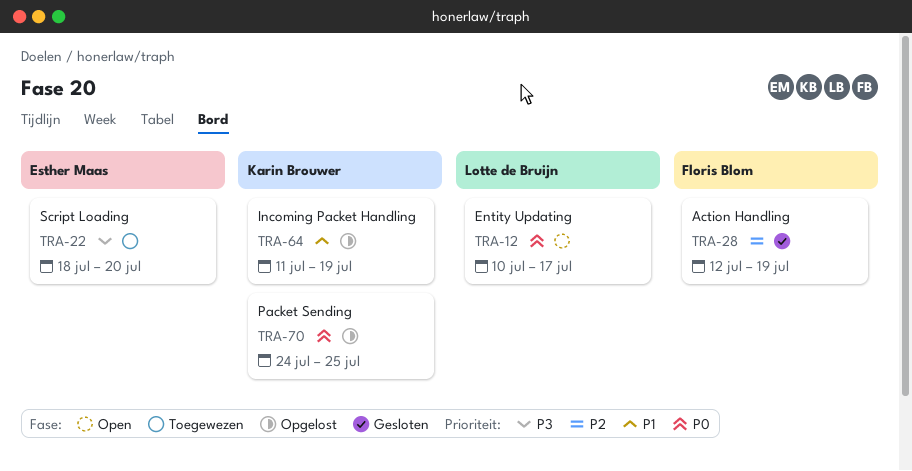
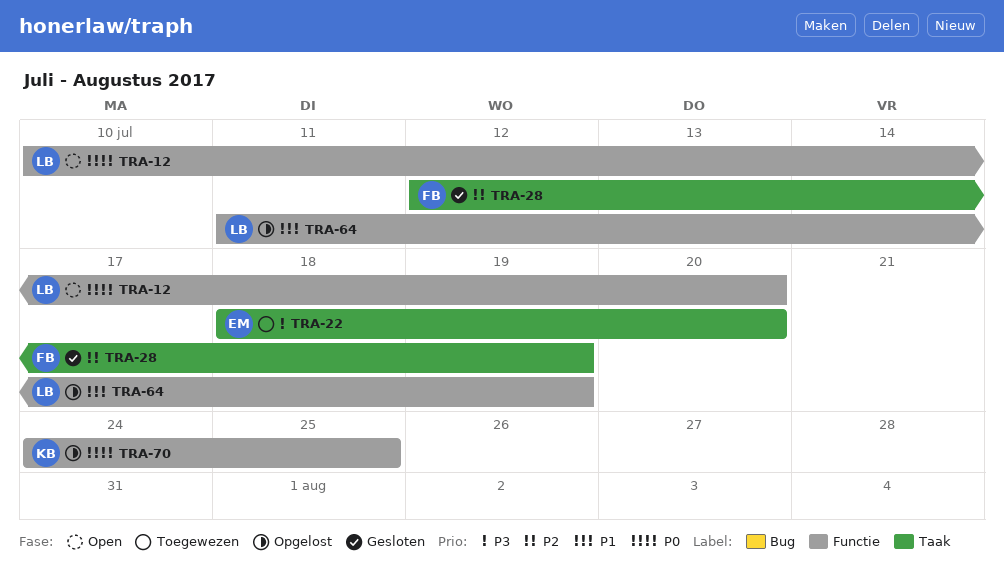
TRA-12, due: Jul 17 -> Jul 20
TRA-64, owner: Karin Brouwer -> Lotte de Bruijn

